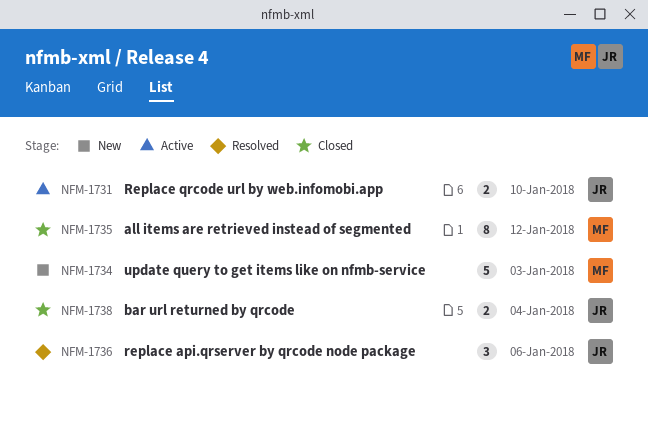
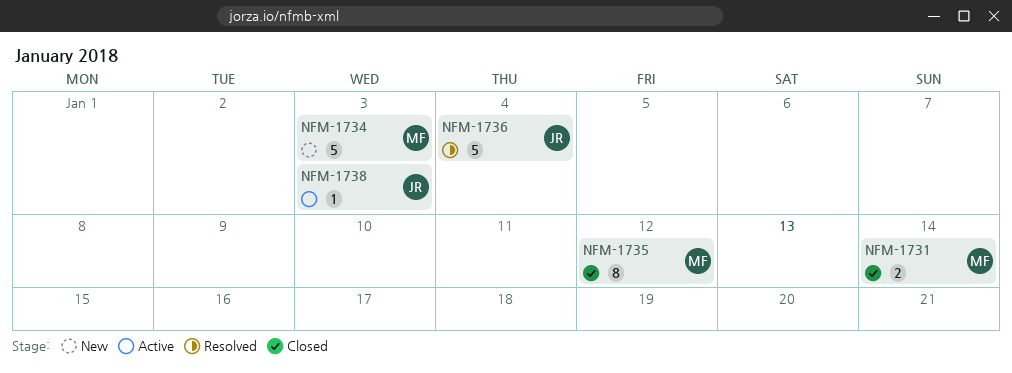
NFM-1731, status: Active -> Closed
NFM-1731, owner: JR -> MF
NFM-1731, due: Jan 10 -> Jan 14
NFM-1736, estimate: 3 -> 5
NFM-1736, due: Jan 6 -> Jan 4
NFM-1738, status: Closed -> Active
NFM-1738, estimate: 2 -> 1
NFM-1738, due: Jan 4 -> Jan 3

